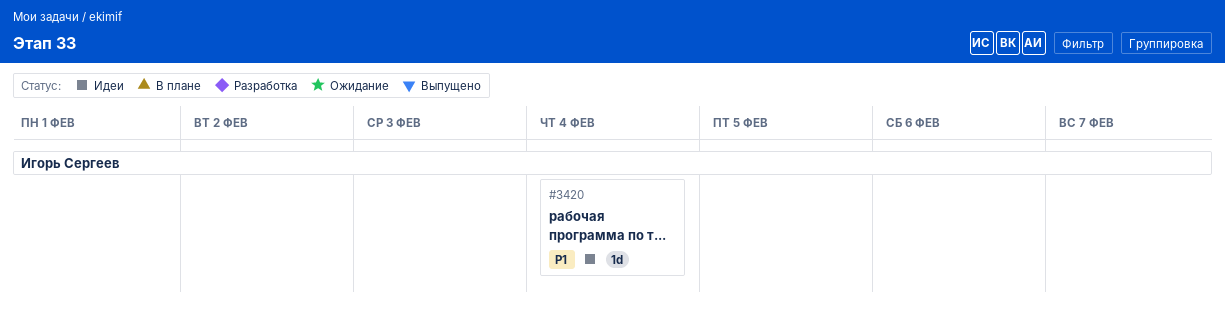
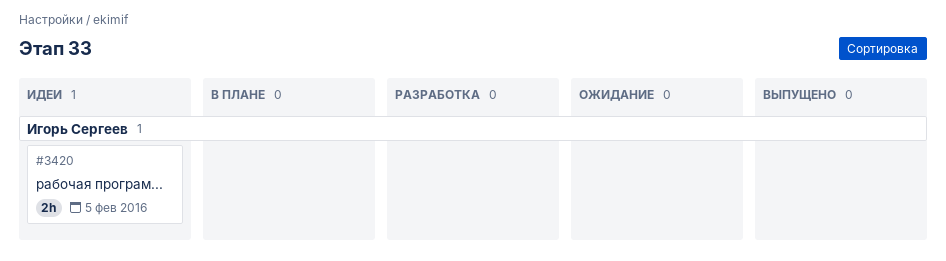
#3420, estimate: 1d -> 2h
#3420, due: Feb 4 -> Feb 5

